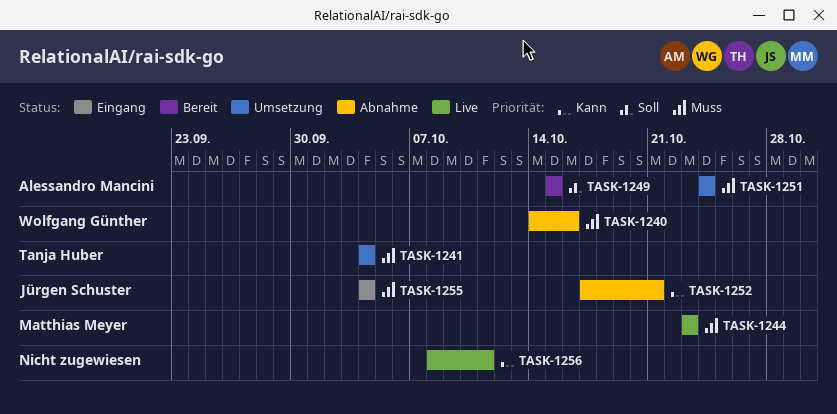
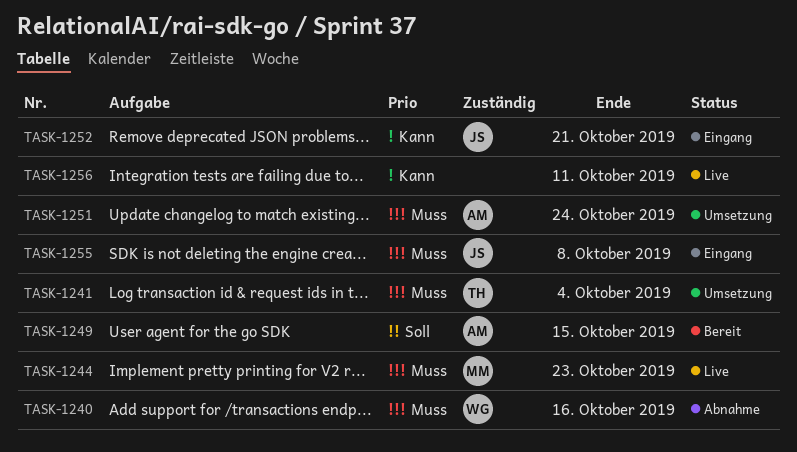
TASK-1252, status: Abnahme -> Eingang
TASK-1255, due: Oct 4 -> Oct 8

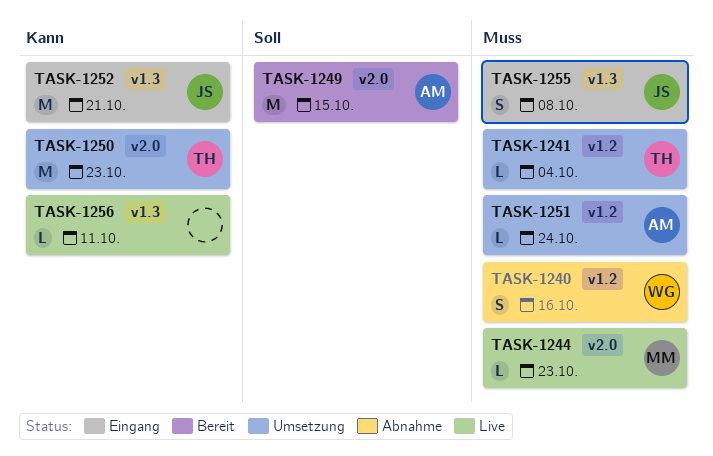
TASK-1250: none -> present

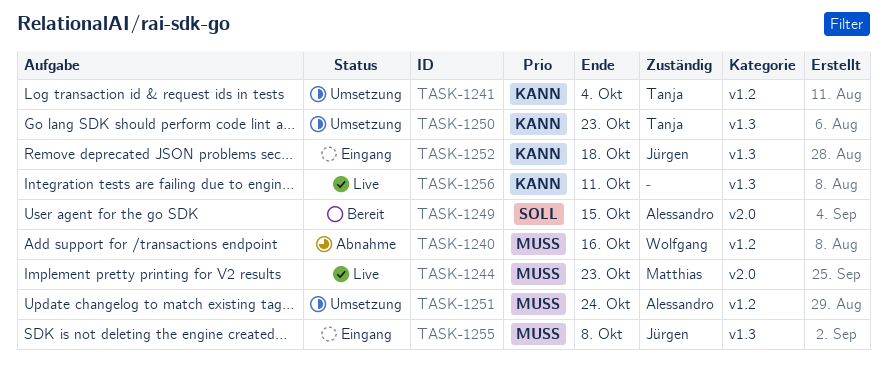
TASK-1241, priority: Muss -> Kann
TASK-1250, label: v2.0 -> v1.3
TASK-1252, due: Oct 21 -> Oct 18

